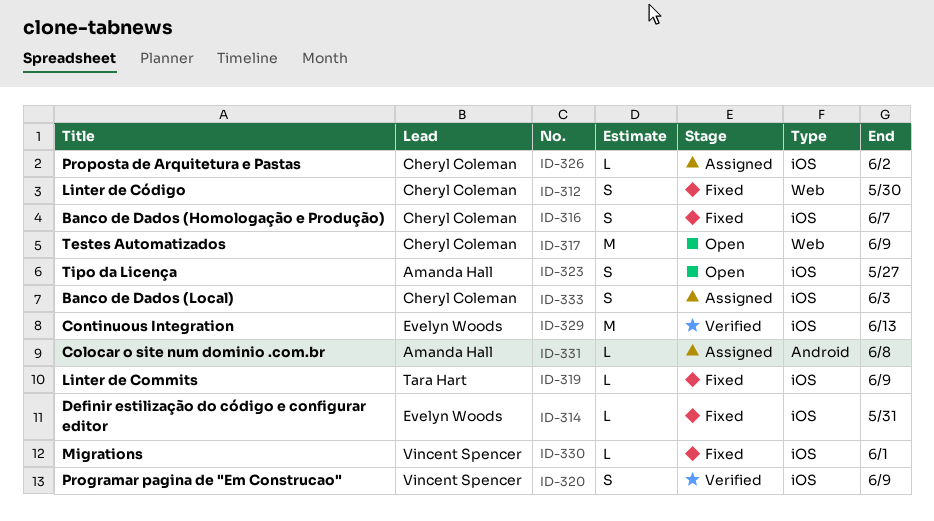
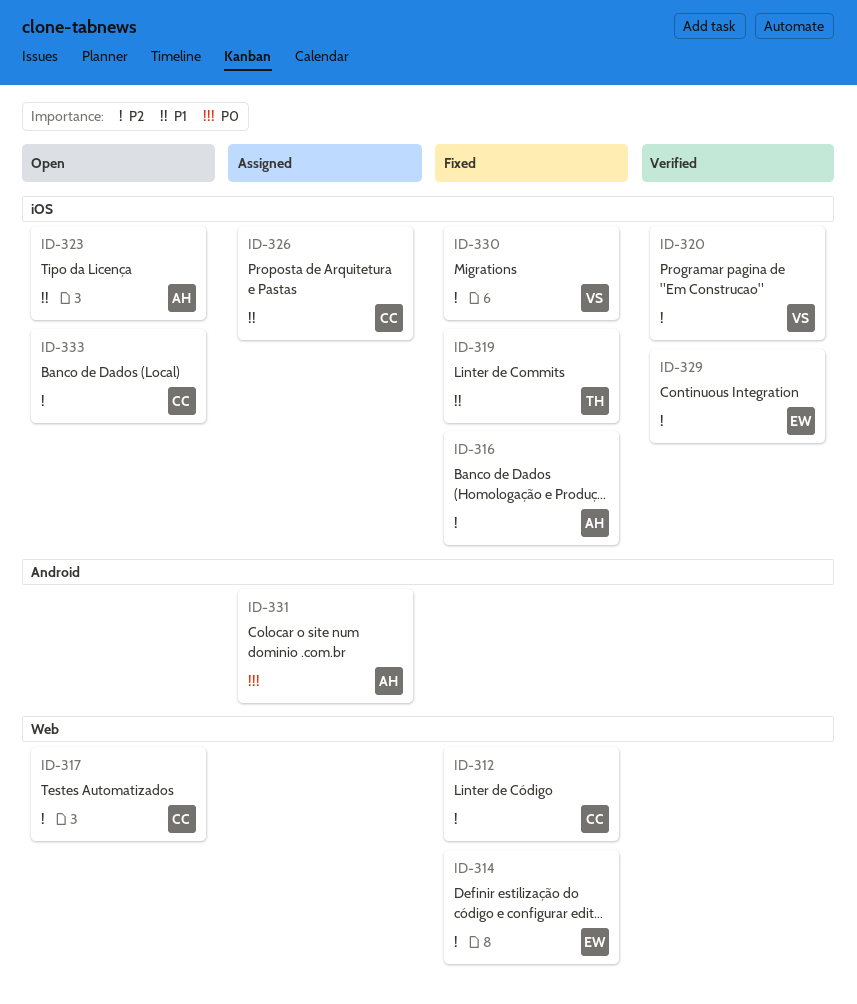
ID-314, label: iOS -> Web
ID-316, owner: Cheryl Coleman -> Amanda Hall
ID-333, status: Assigned -> Open

